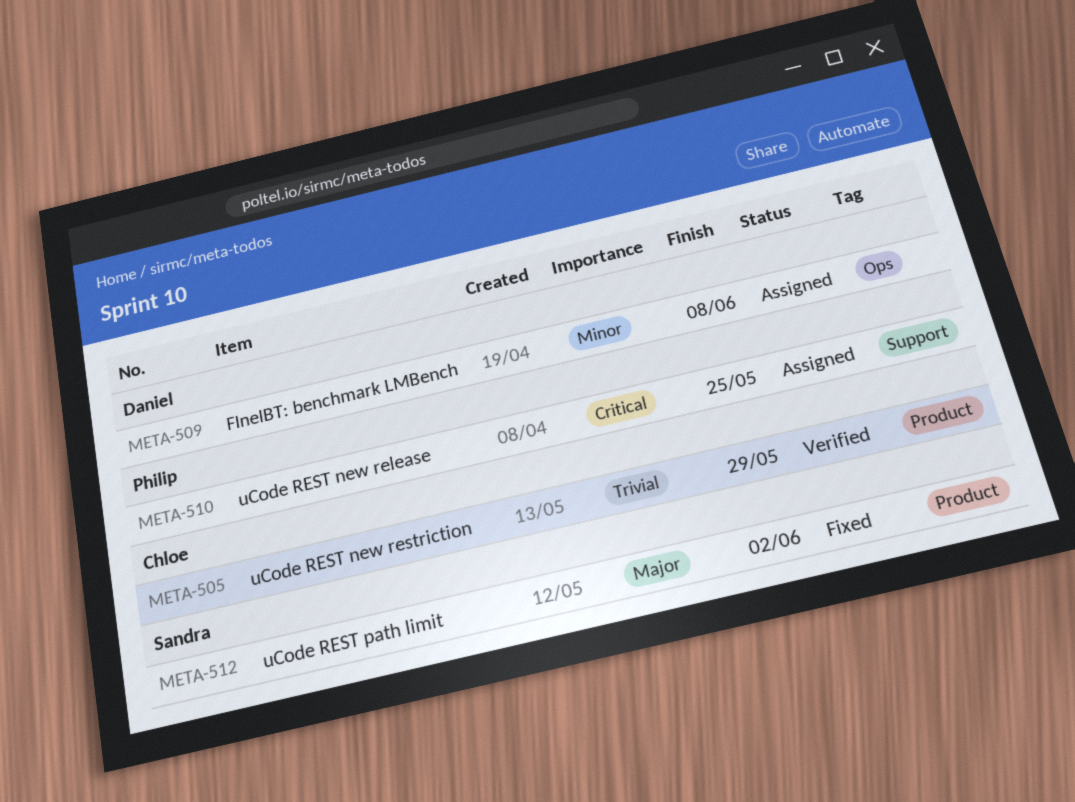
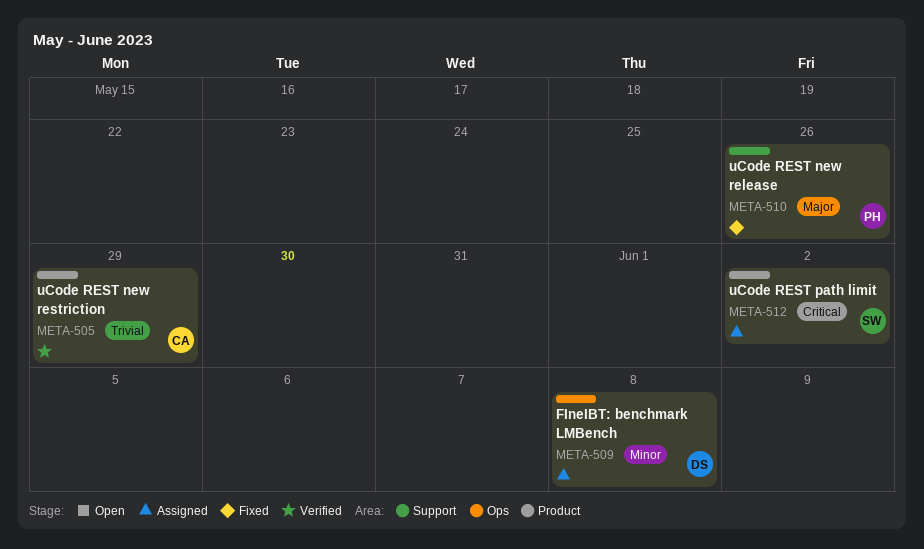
META-510, status: Assigned -> Fixed
META-510, priority: Critical -> Major
META-510, due: May 25 -> May 26
META-512, status: Fixed -> Assigned
META-512, priority: Major -> Critical

